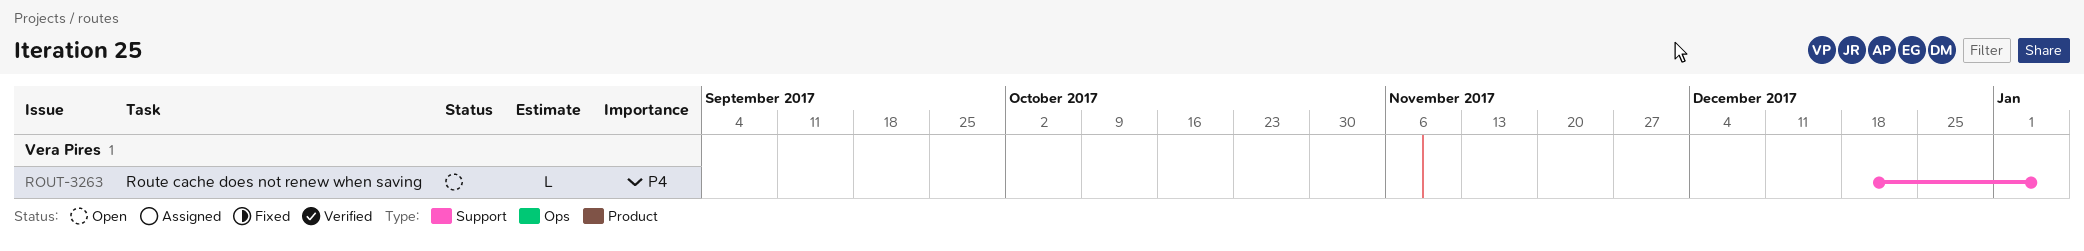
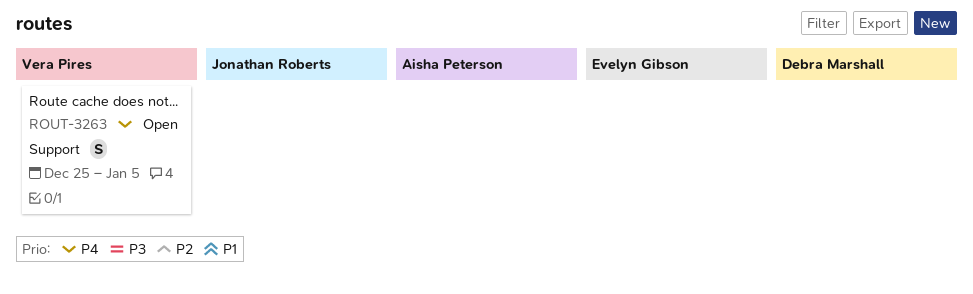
ROUT-3263, estimate: L -> S
ROUT-3263, start: Dec 18 -> Dec 25

